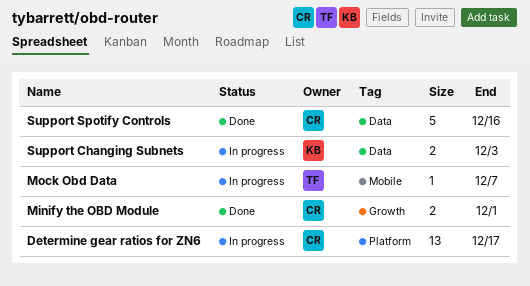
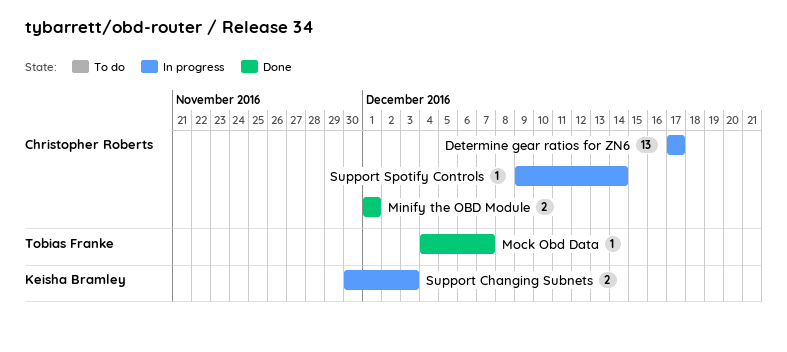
Mock Obd Data, status: In progress -> Done
Support Spotify Controls, status: Done -> In progress
Support Spotify Controls, estimate: 5 -> 1
Support Spotify Controls, due: Dec 16 -> Dec 14

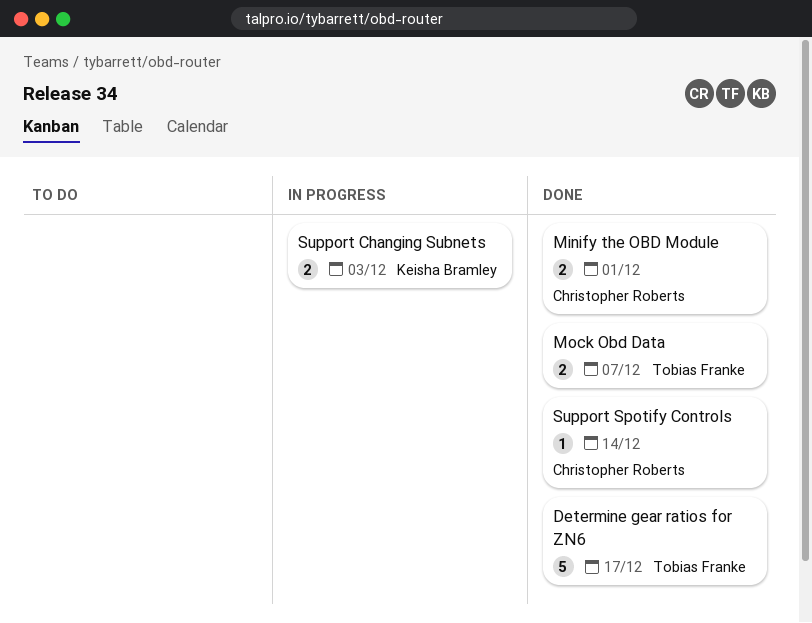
Determine gear ratios for ZN6, status: In progress -> Done
Determine gear ratios for ZN6, owner: Christopher Roberts -> Tobias Franke
Determine gear ratios for ZN6, estimate: 13 -> 5
Mock Obd Data, estimate: 1 -> 2
Support Spotify Controls, status: In progress -> Done

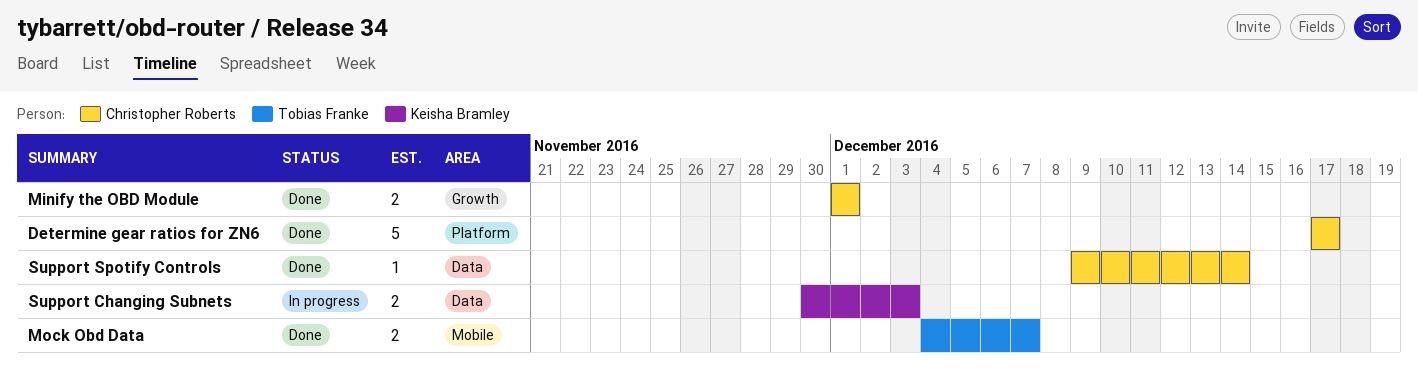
Determine gear ratios for ZN6, owner: Tobias Franke -> Christopher Roberts

